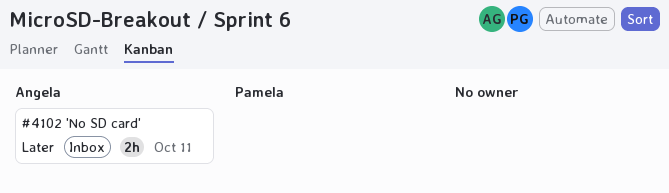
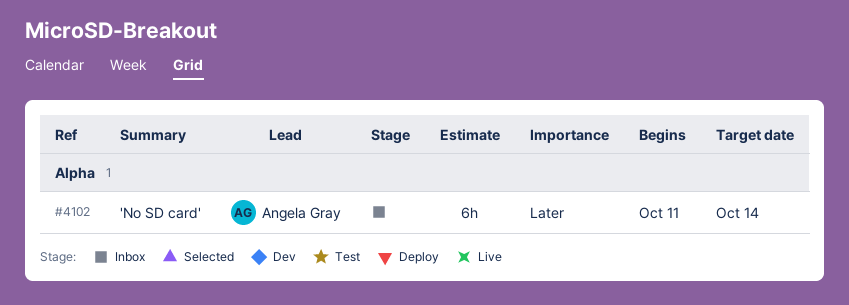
#4102, estimate: 2h -> 6h
#4102, due: Oct 11 -> Oct 14

